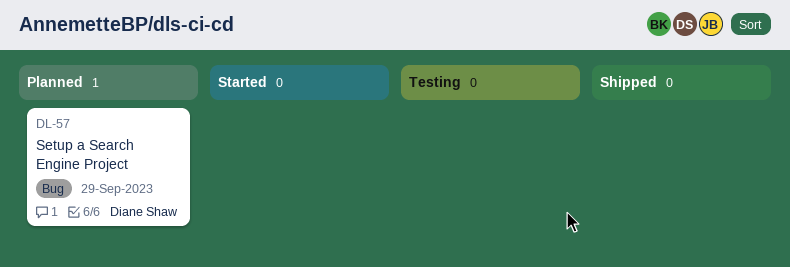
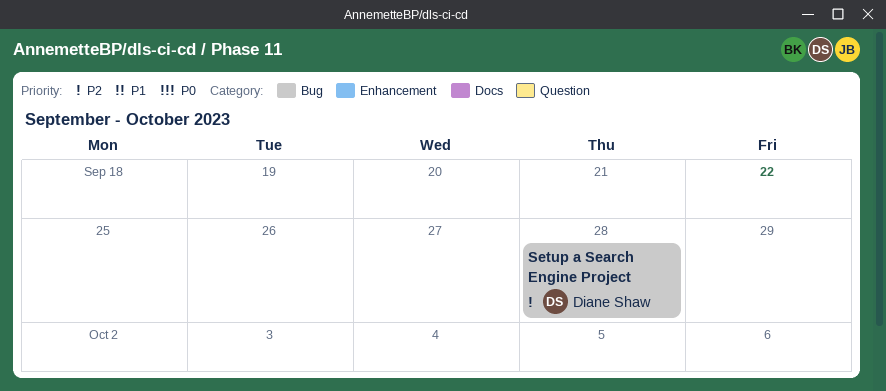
Setup a Search Engine Project, due: Sep 29 -> Sep 28

